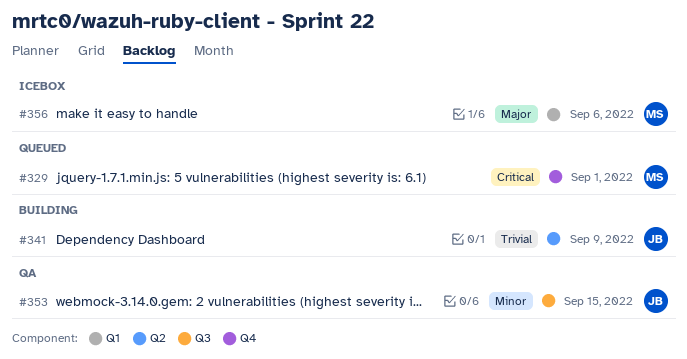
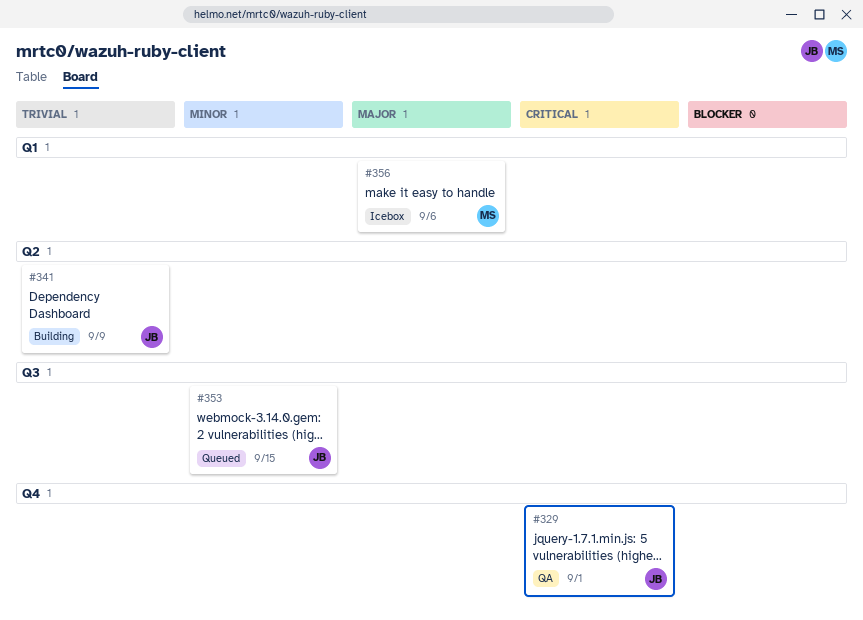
#329, status: Queued -> QA
#329, owner: MS -> JB
#353, status: QA -> Queued

